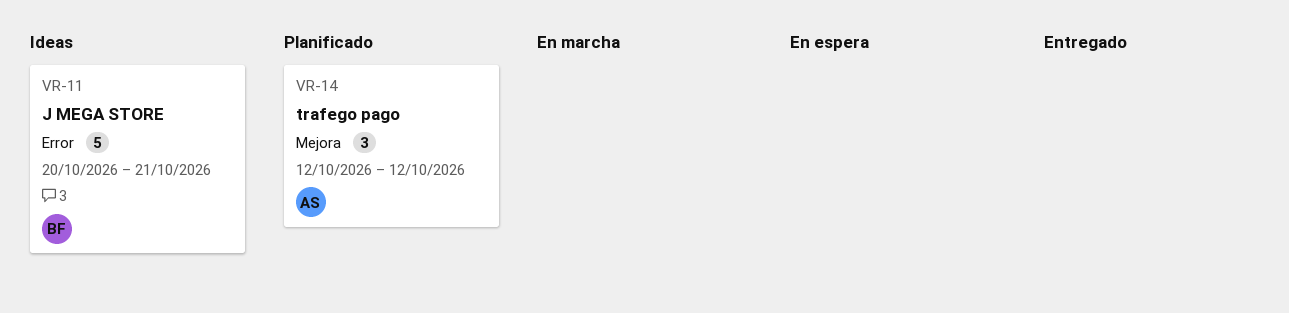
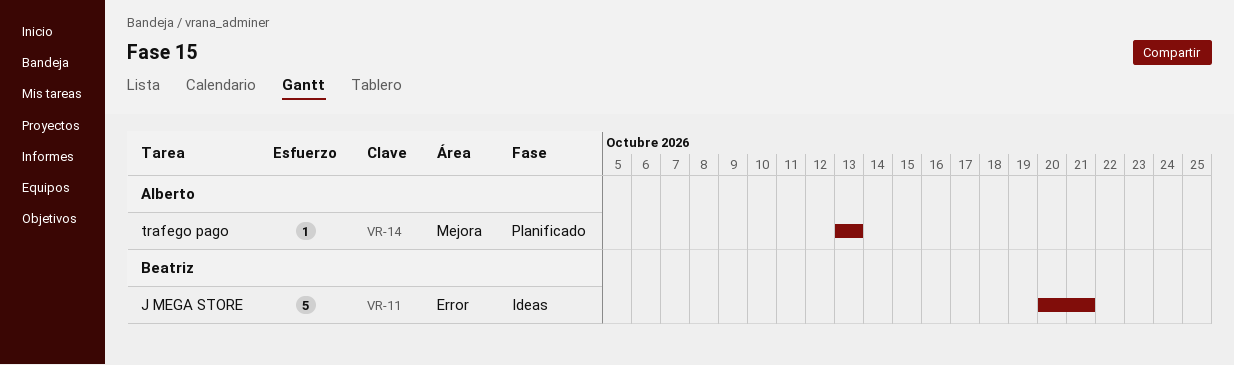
VR-14, estimate: 3 -> 1
VR-14, start: Oct 12 -> Oct 13
VR-14, due: Oct 12 -> Oct 13

